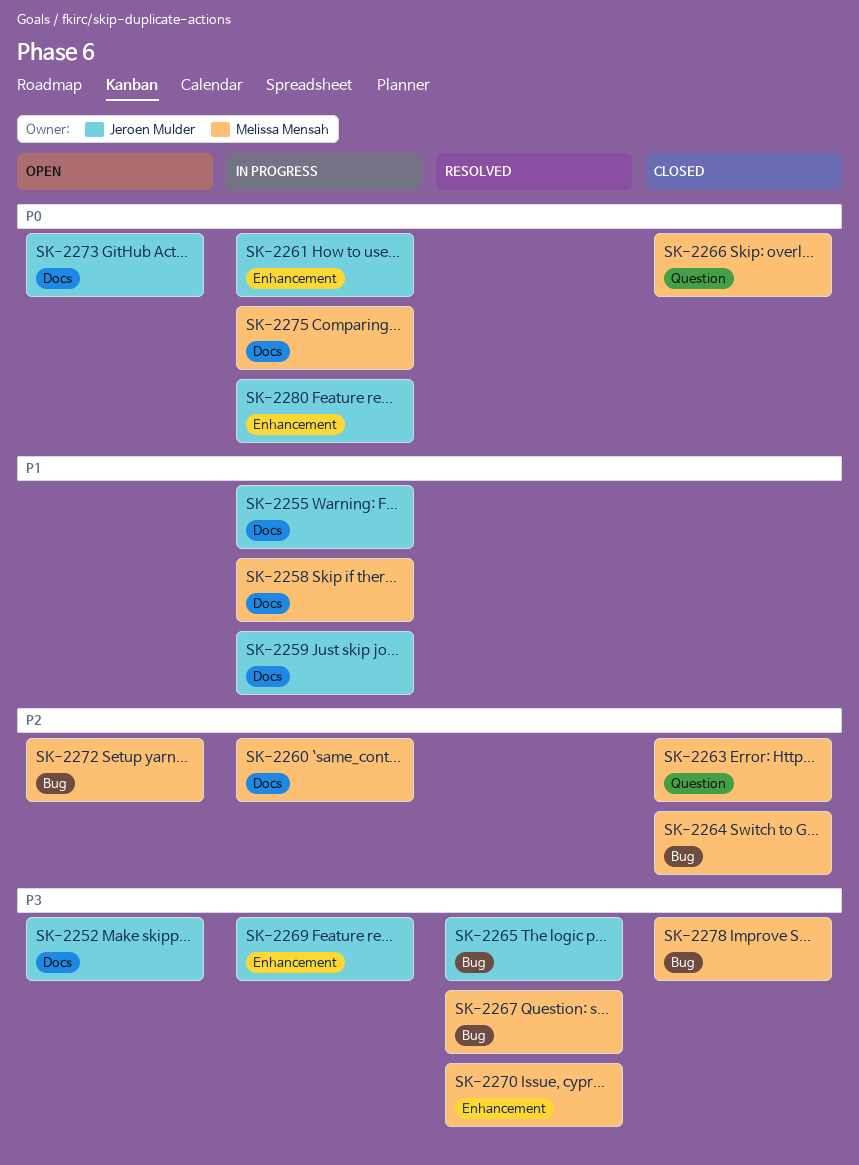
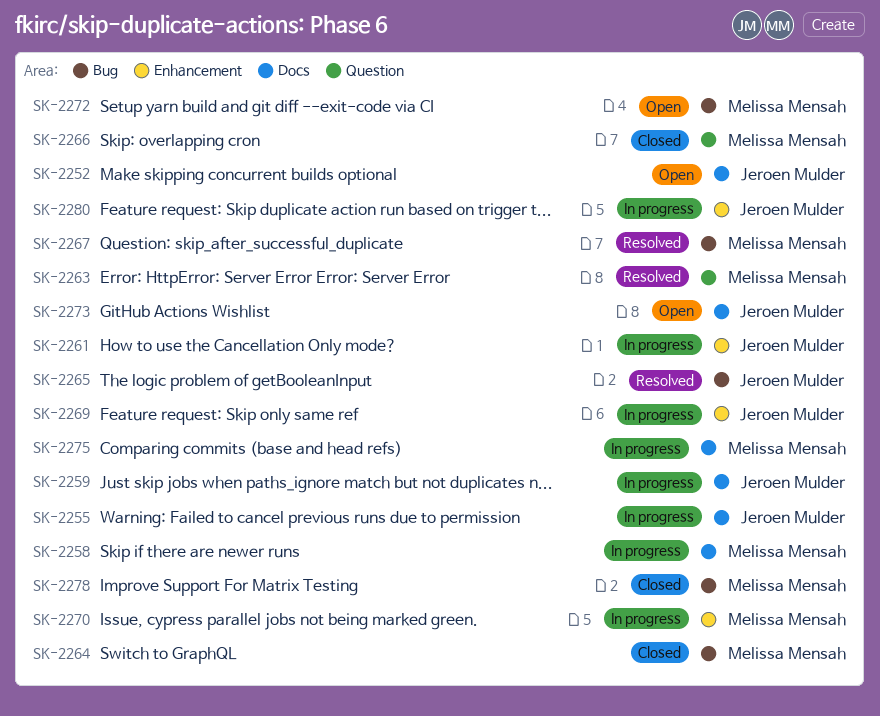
SK-2260: present -> none
SK-2263, status: Closed -> Resolved
SK-2270, status: Resolved -> In progress

